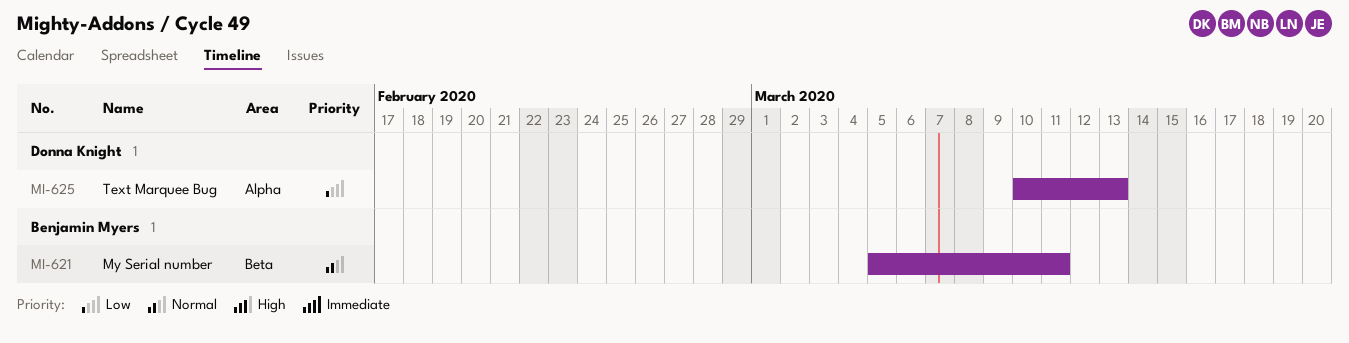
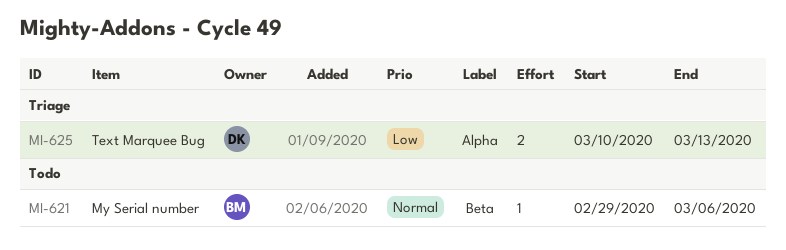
MI-621, start: Mar 5 -> Feb 29
MI-621, due: Mar 11 -> Mar 6

